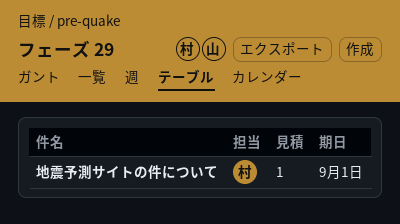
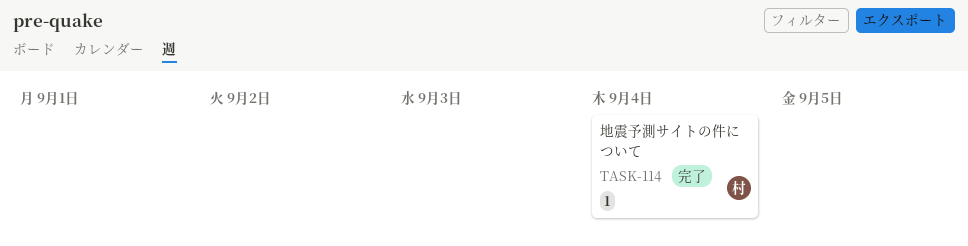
地震予測サイトの件について, due: Sep 1 -> Sep 4

